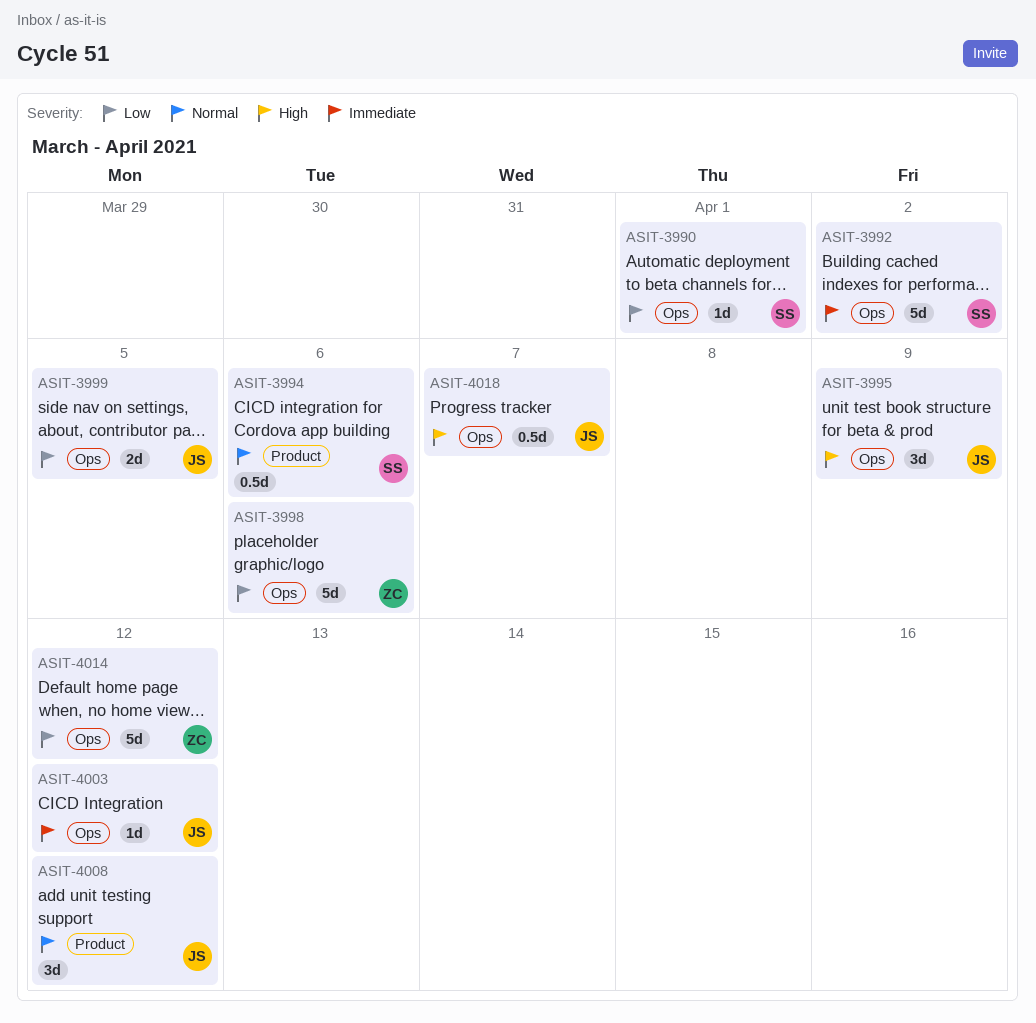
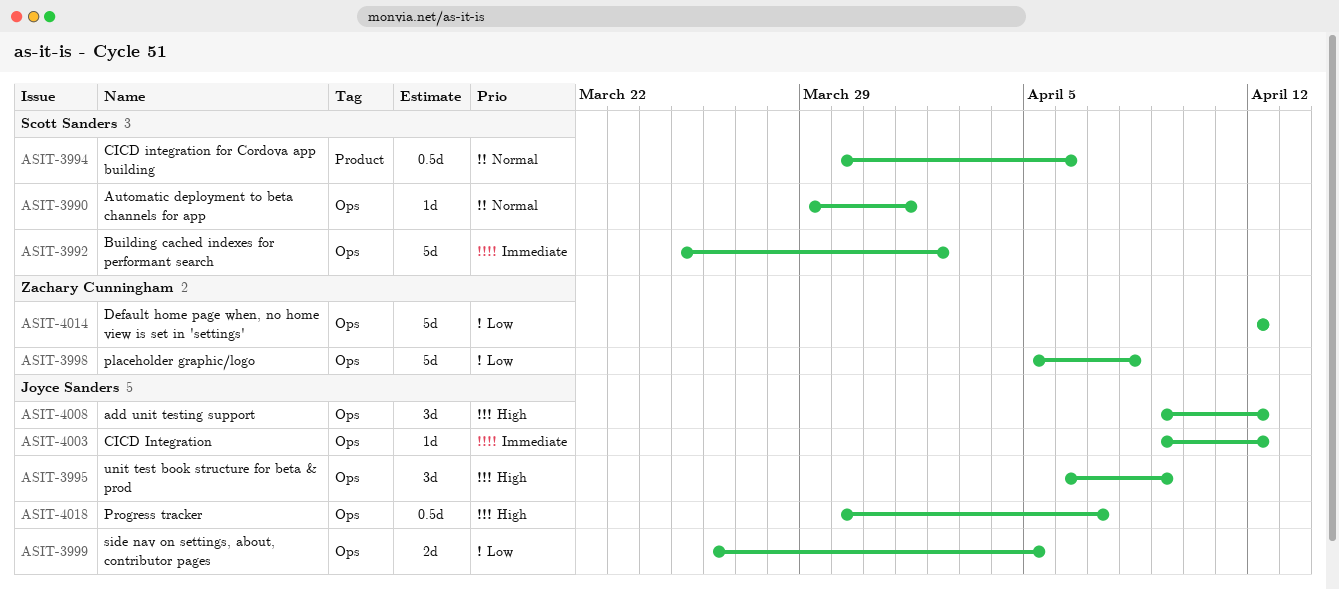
ASIT-3990, priority: Low -> Normal
ASIT-3998, due: Apr 6 -> Apr 8
ASIT-4008, priority: Normal -> High
ASIT-4008, label: Product -> Ops

